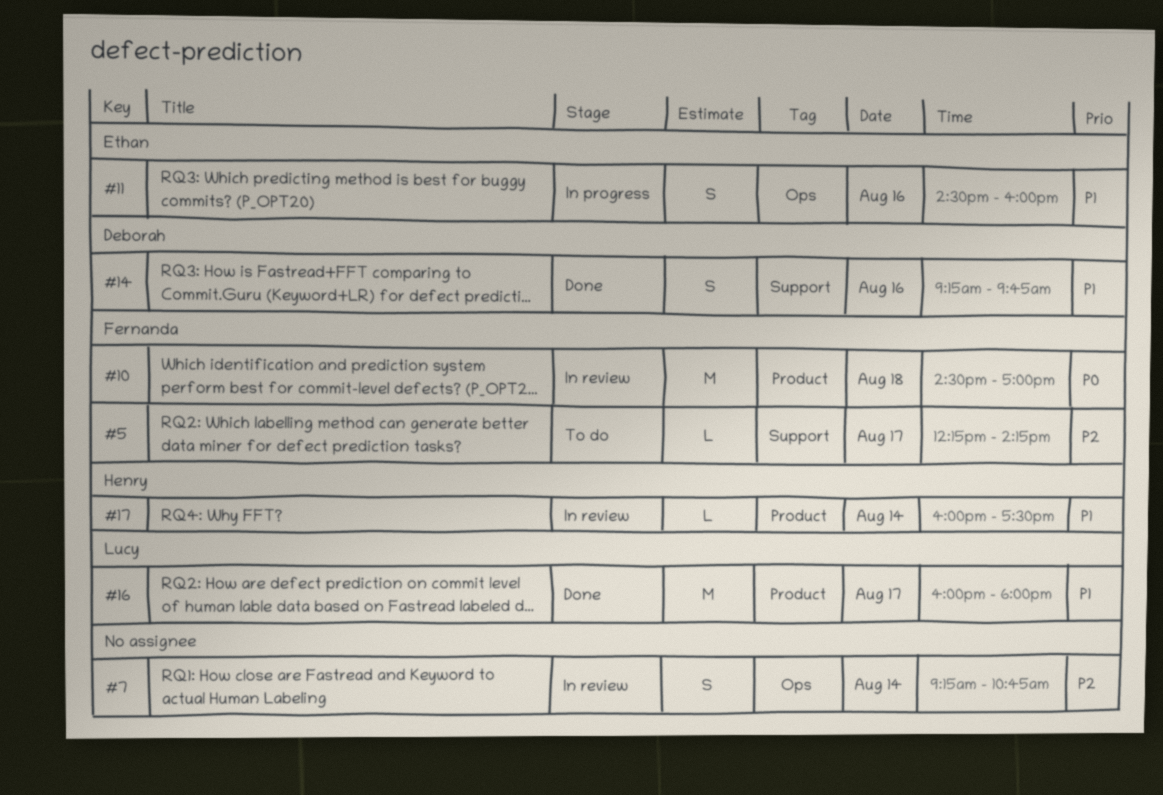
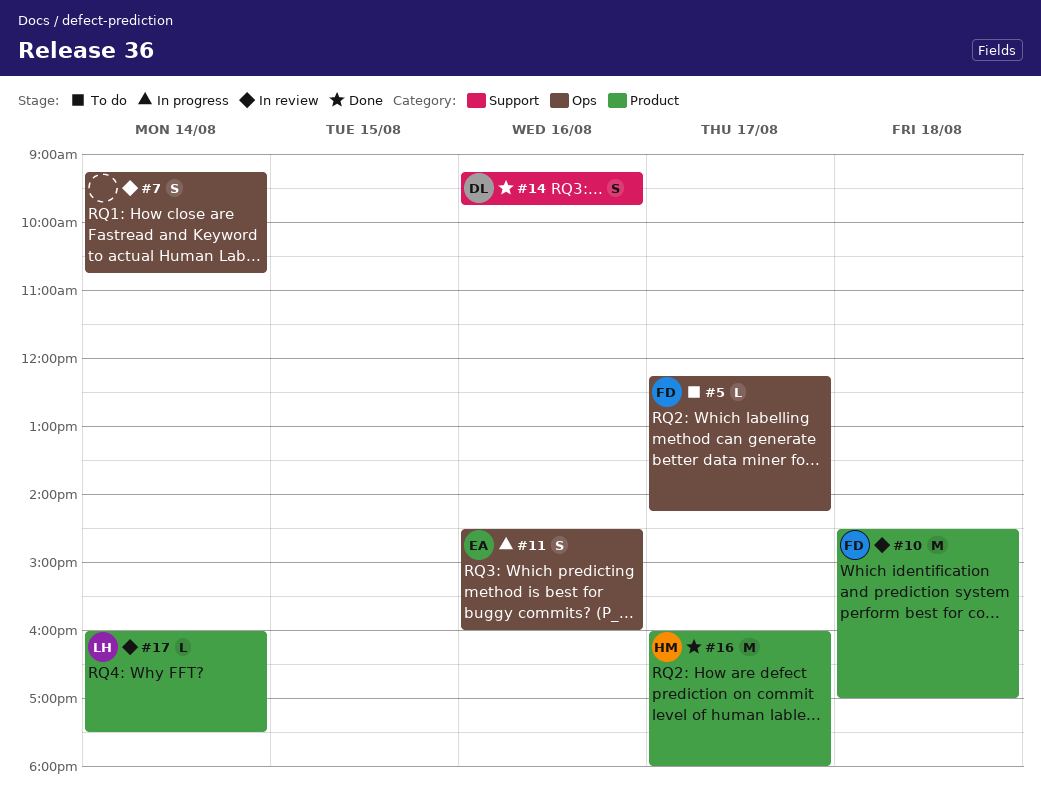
#5, label: Support -> Ops
#16, owner: Lucy -> Henry
#17, owner: Henry -> Lucy

